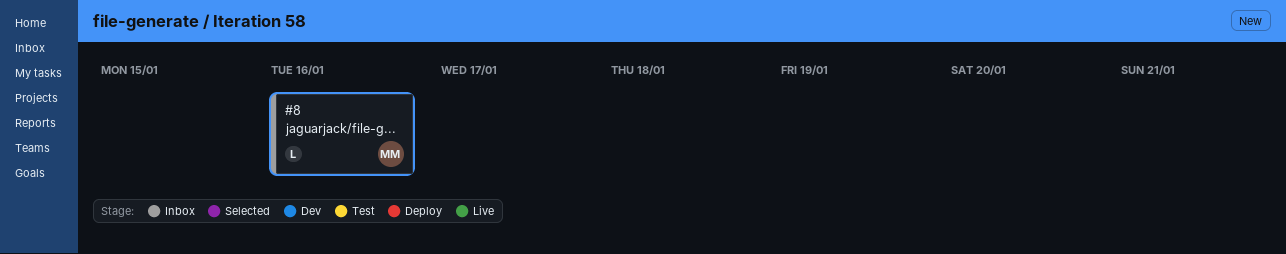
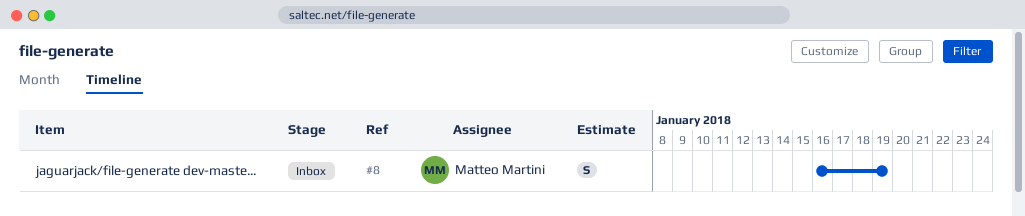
#8, estimate: L -> S
#8, due: Jan 16 -> Jan 19

